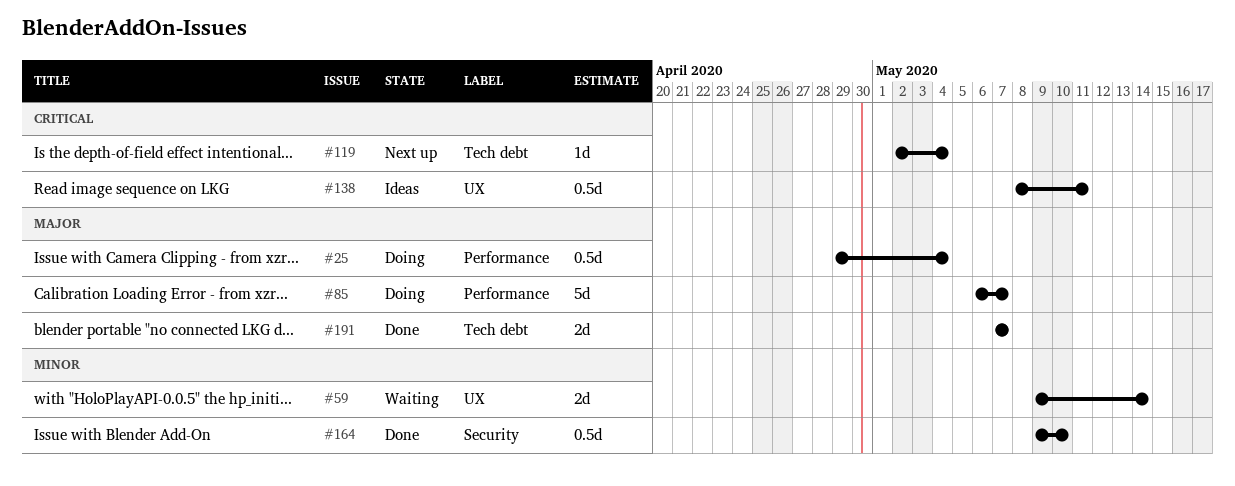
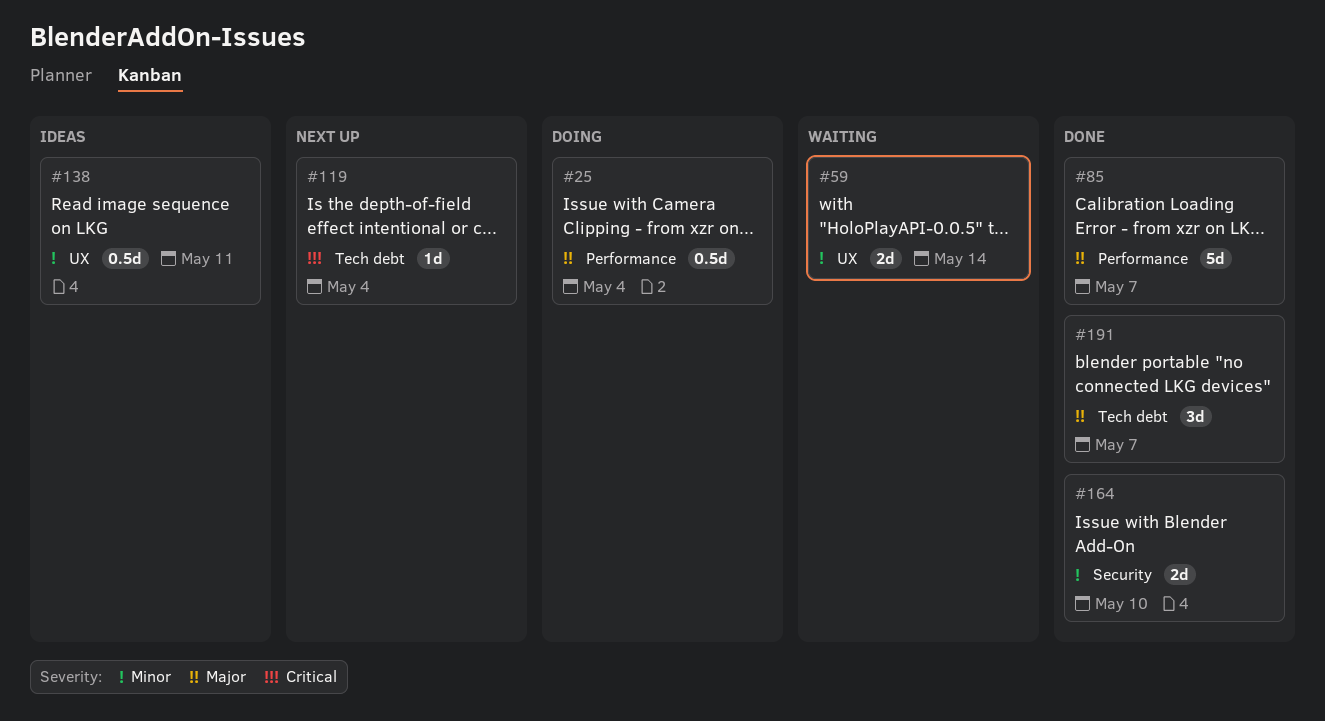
#85, status: Doing -> Done
#138, priority: Critical -> Minor
#164, estimate: 0.5d -> 2d
#191, estimate: 2d -> 3d

